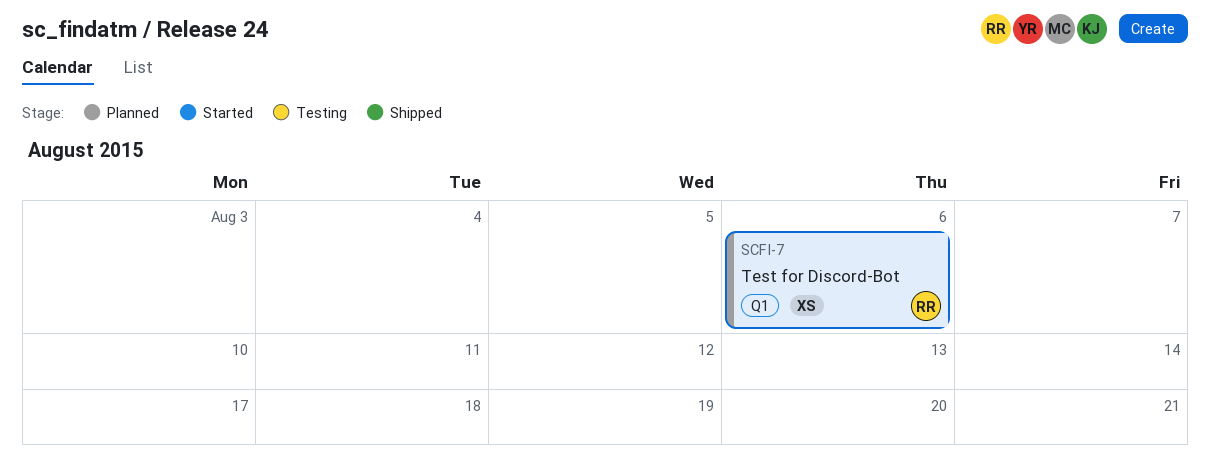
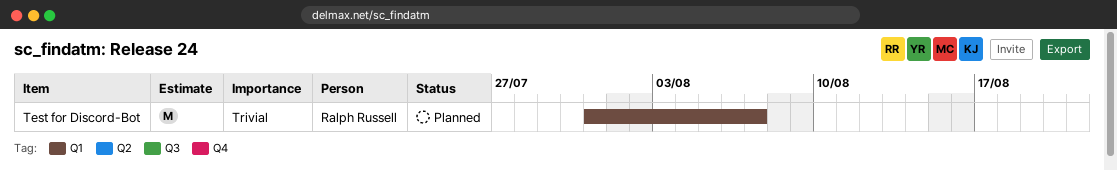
Test for Discord-Bot, estimate: XS -> M
Test for Discord-Bot, due: Aug 6 -> Aug 7

